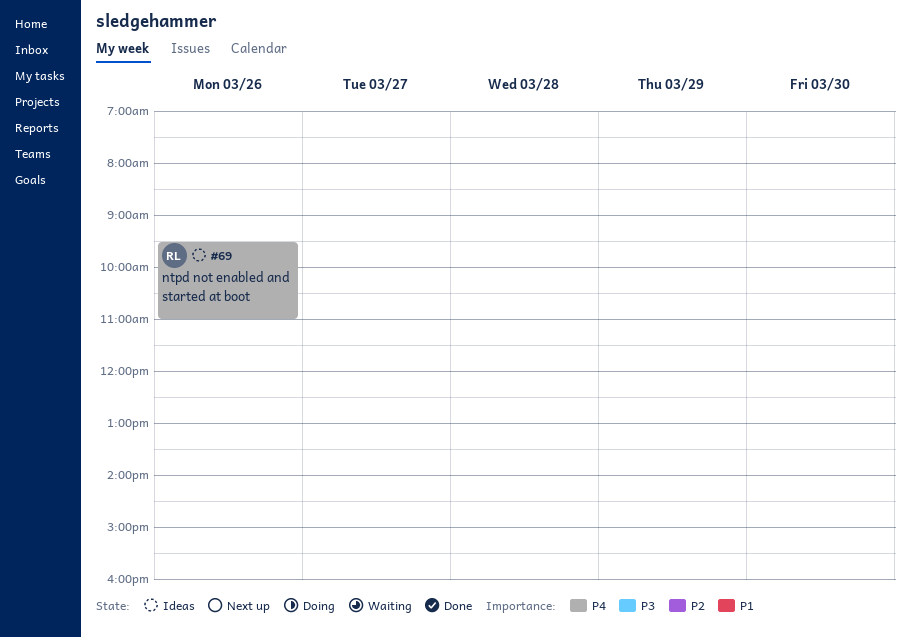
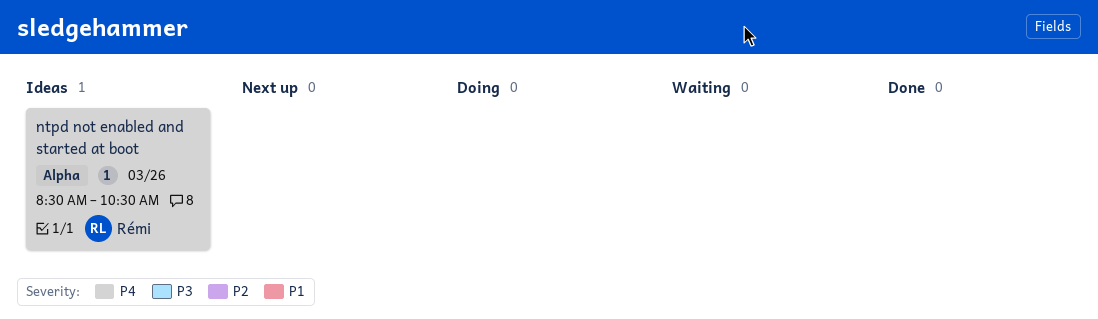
ntpd not enabled and started at boot, begins: 09:30 -> 08:30
ntpd not enabled and started at boot, ends: 11:00 -> 10:30

